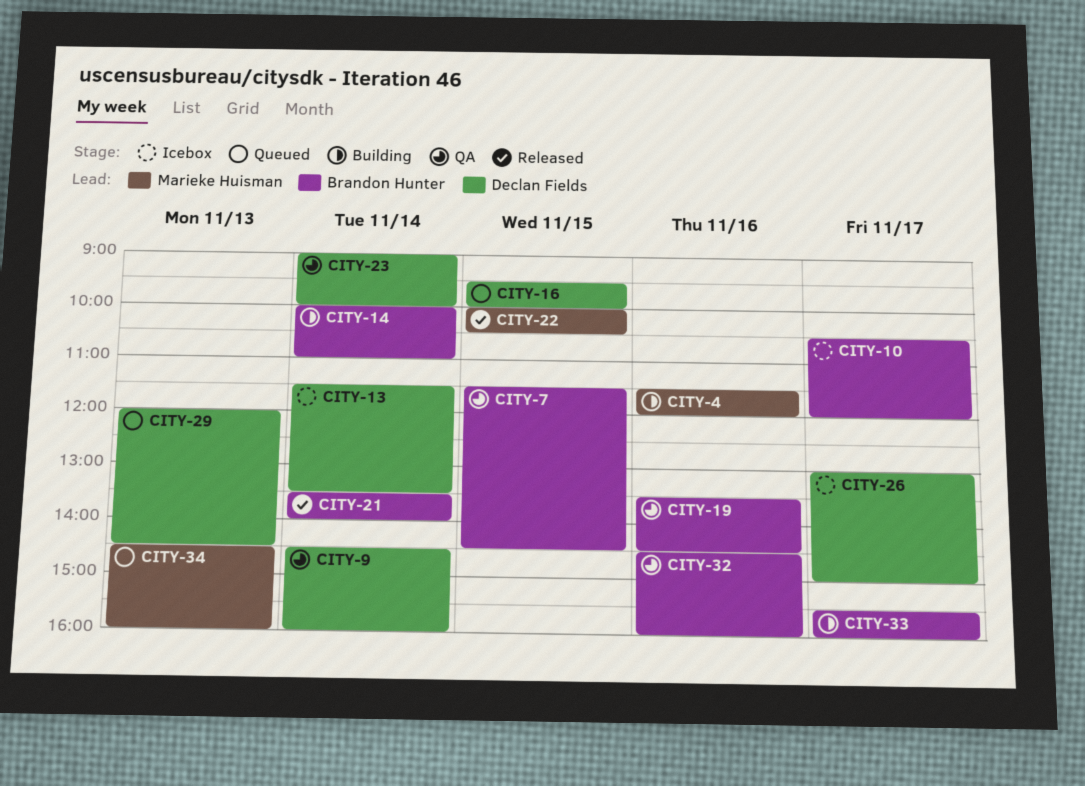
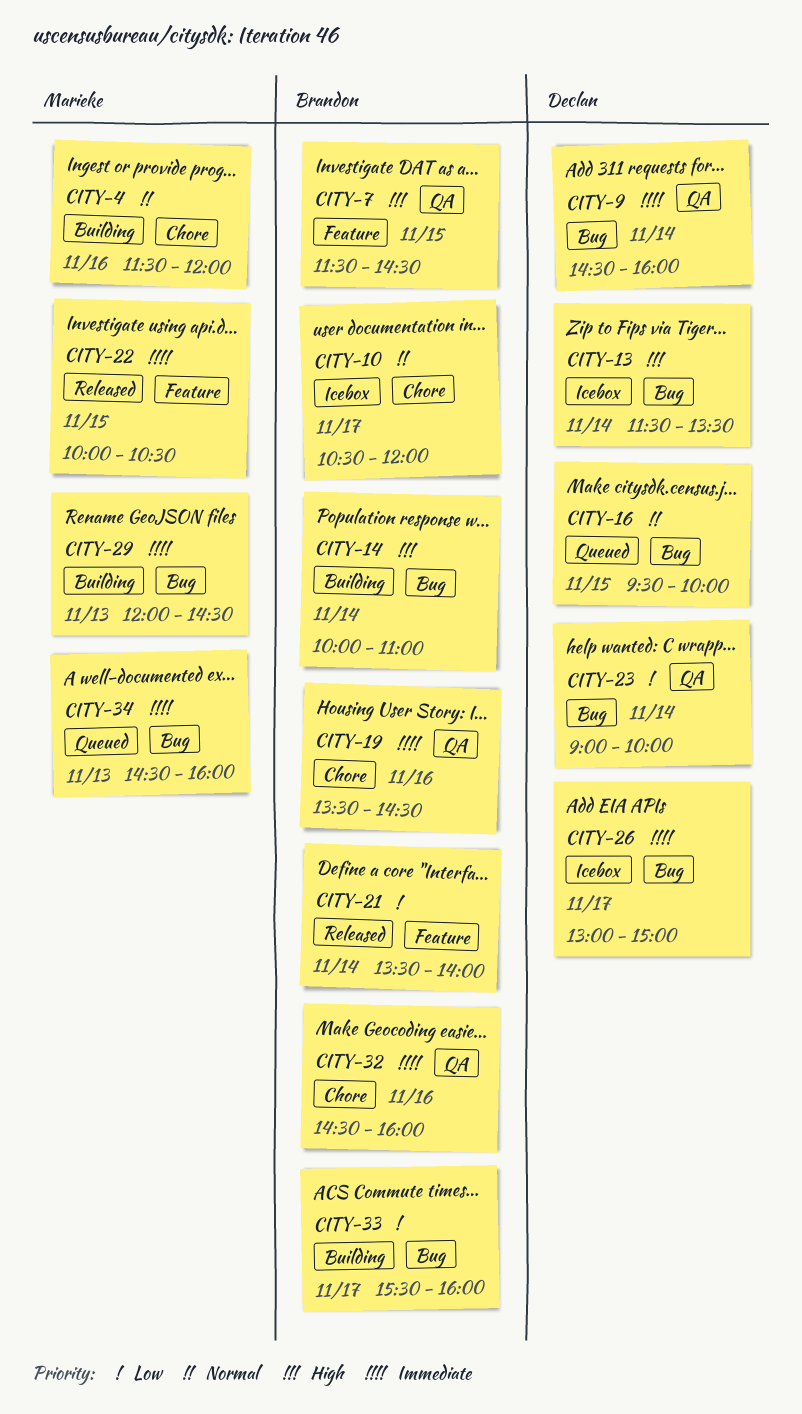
CITY-29, status: Queued -> Building
CITY-29, owner: Declan Fields -> Marieke Huisman

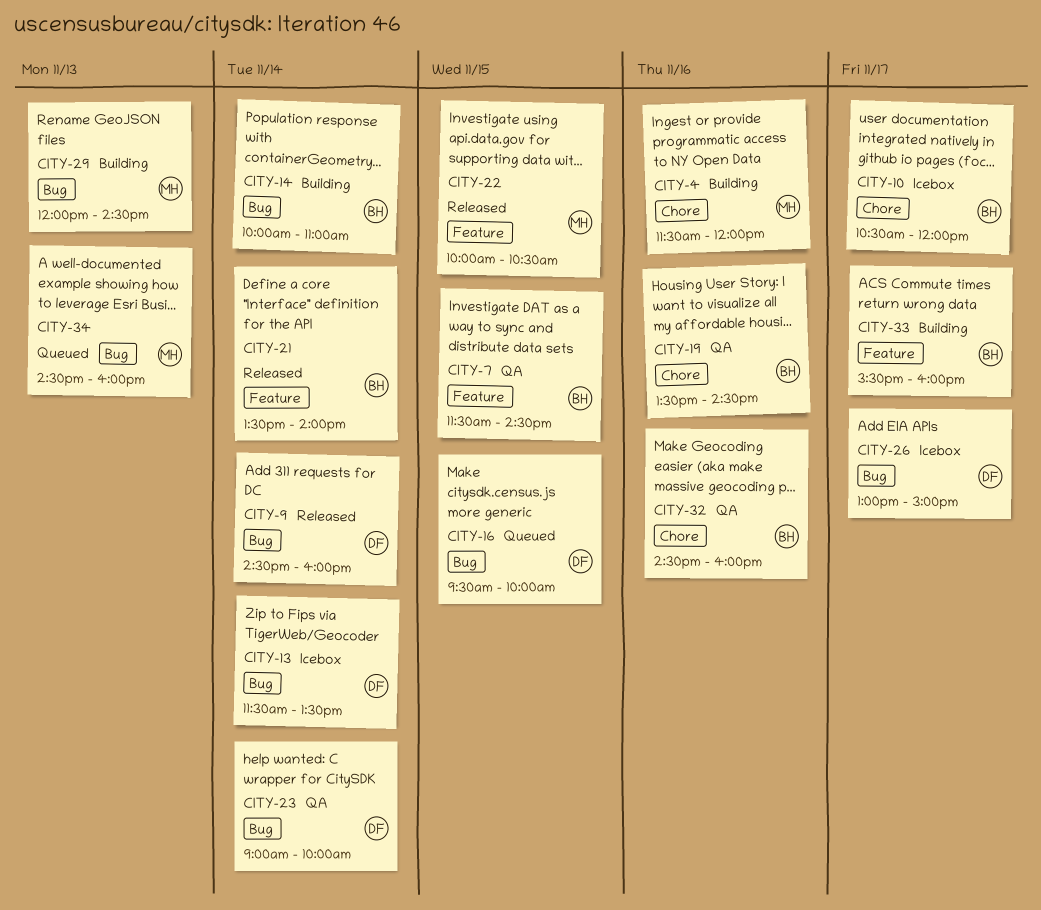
CITY-9, status: QA -> Released
CITY-33, label: Bug -> Feature

